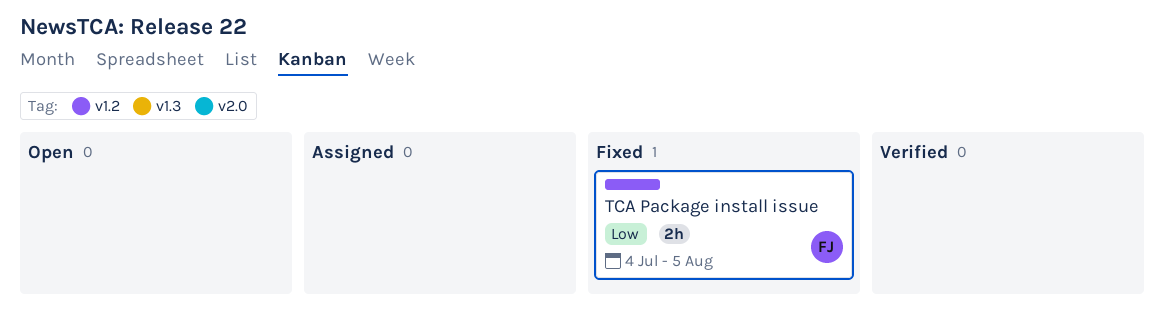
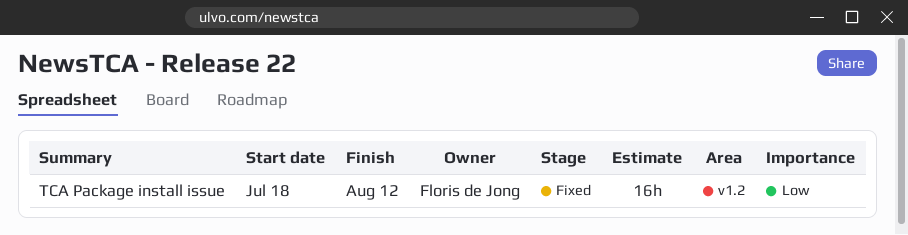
TCA Package install issue, estimate: 2h -> 16h
TCA Package install issue, start: Jul 4 -> Jul 18
TCA Package install issue, due: Aug 5 -> Aug 12

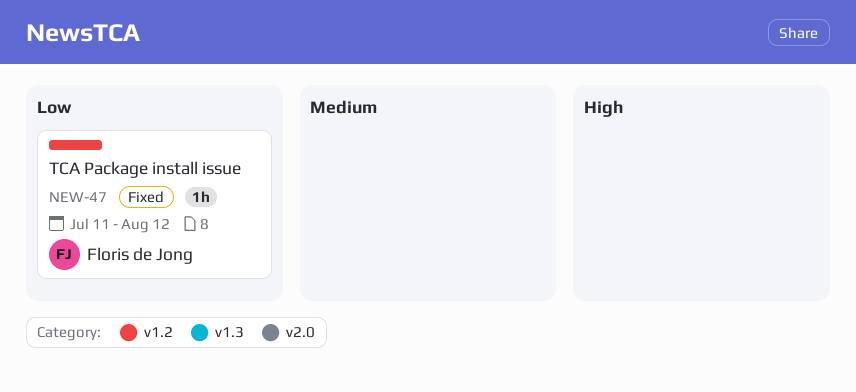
TCA Package install issue, estimate: 16h -> 1h
TCA Package install issue, start: Jul 18 -> Jul 11

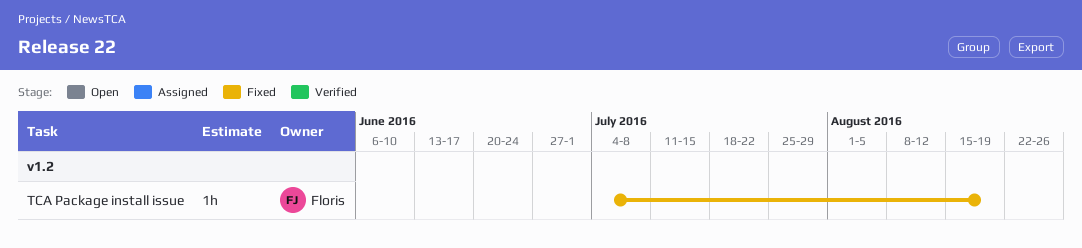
TCA Package install issue, start: Jul 11 -> Jul 4
TCA Package install issue, due: Aug 12 -> Aug 19

